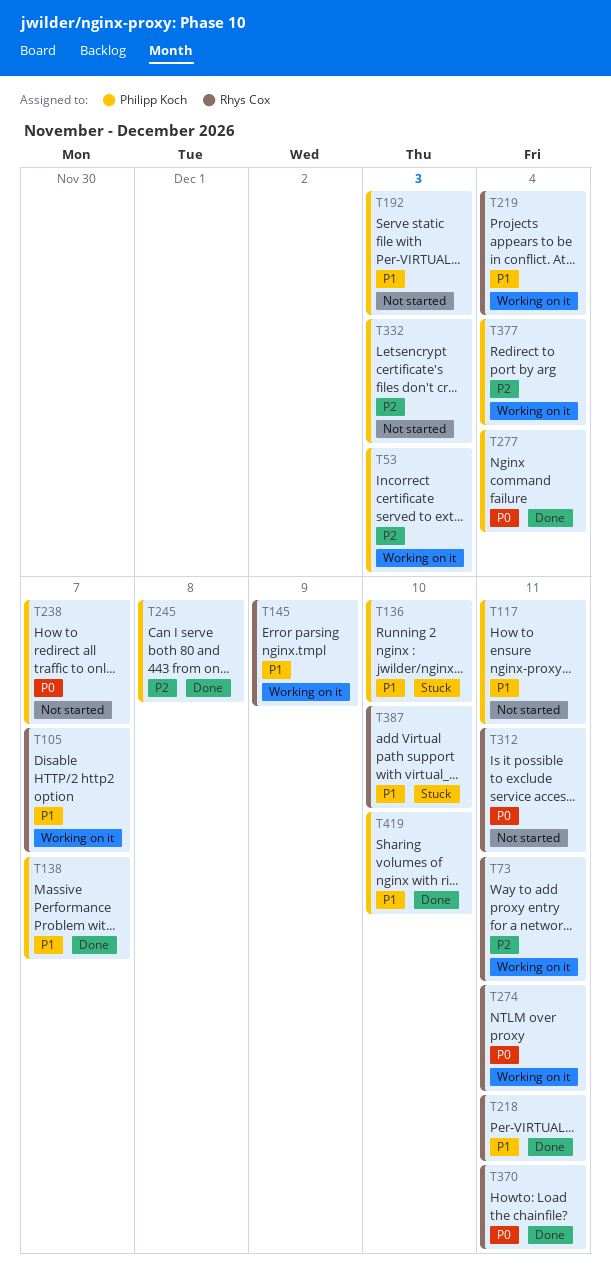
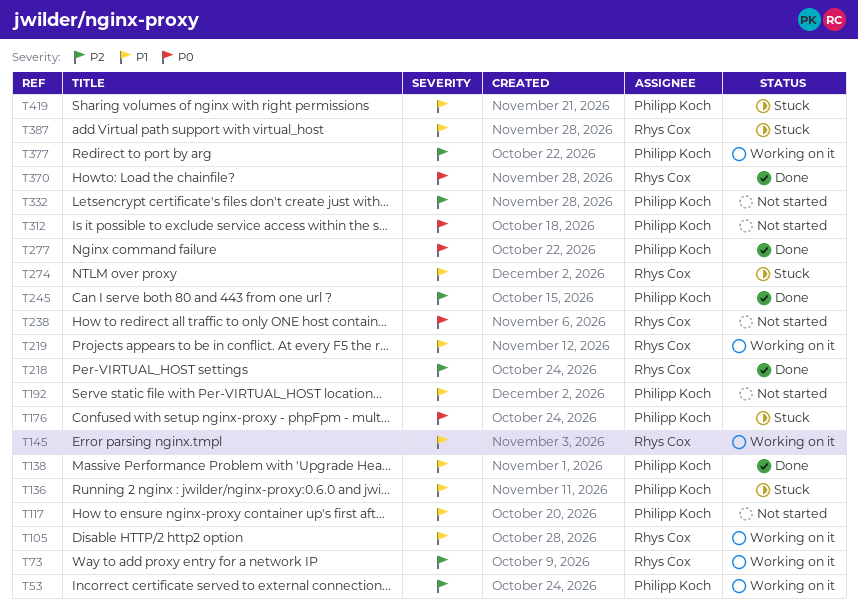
T176: none -> present
T218, priority: P1 -> P2
T238, owner: Philipp Koch -> Rhys Cox
T274, status: Working on it -> Stuck
T274, priority: P0 -> P1
T312, owner: Rhys Cox -> Philipp Koch
T419, status: Done -> Stuck

